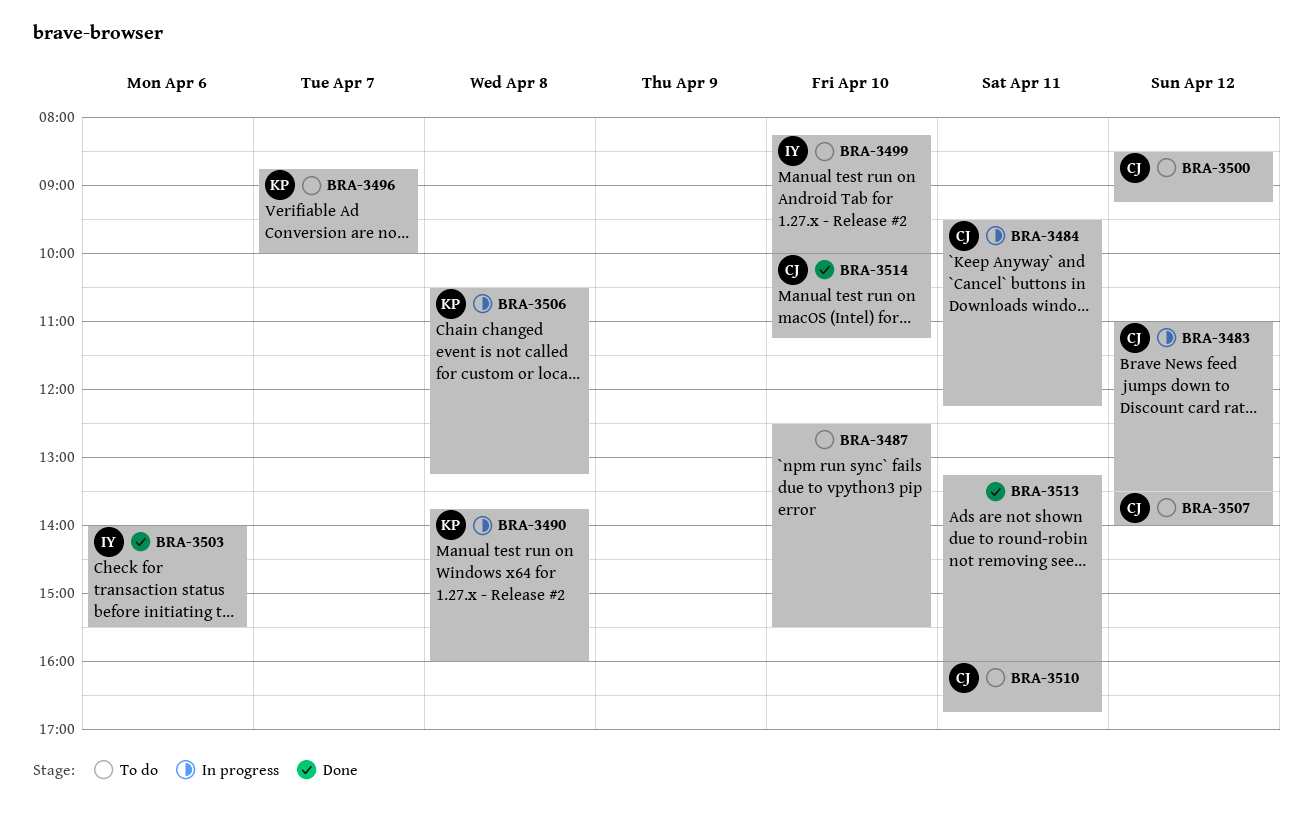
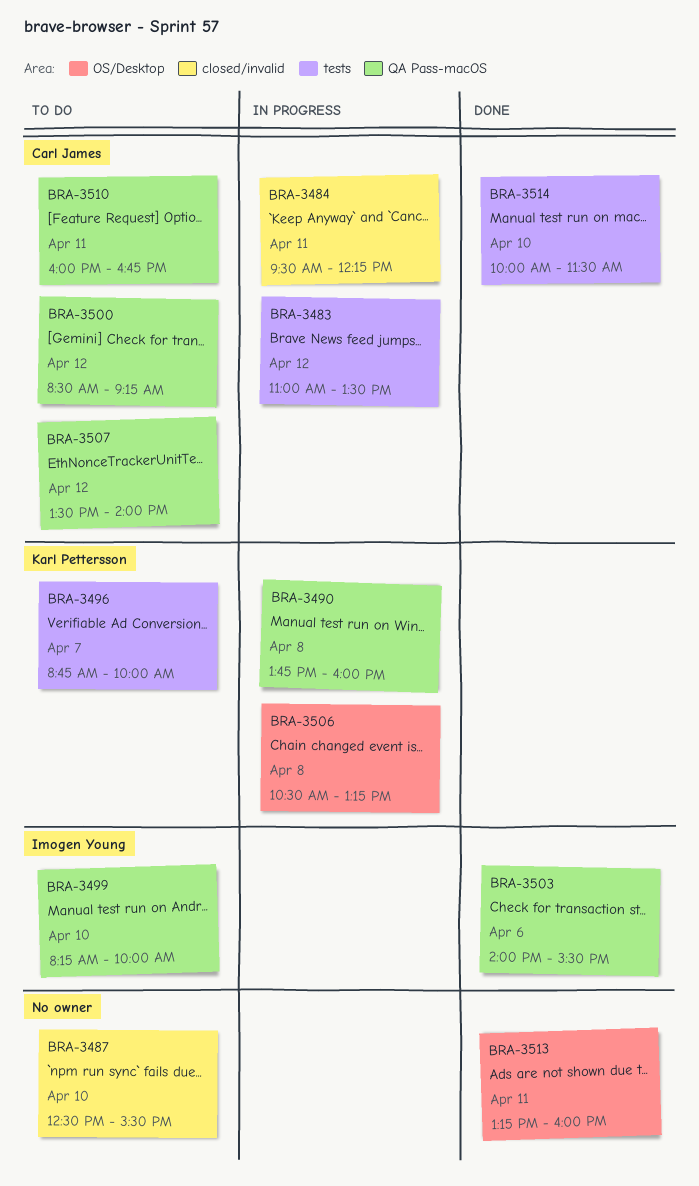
BRA-3514, ends: 11:15 -> 11:30

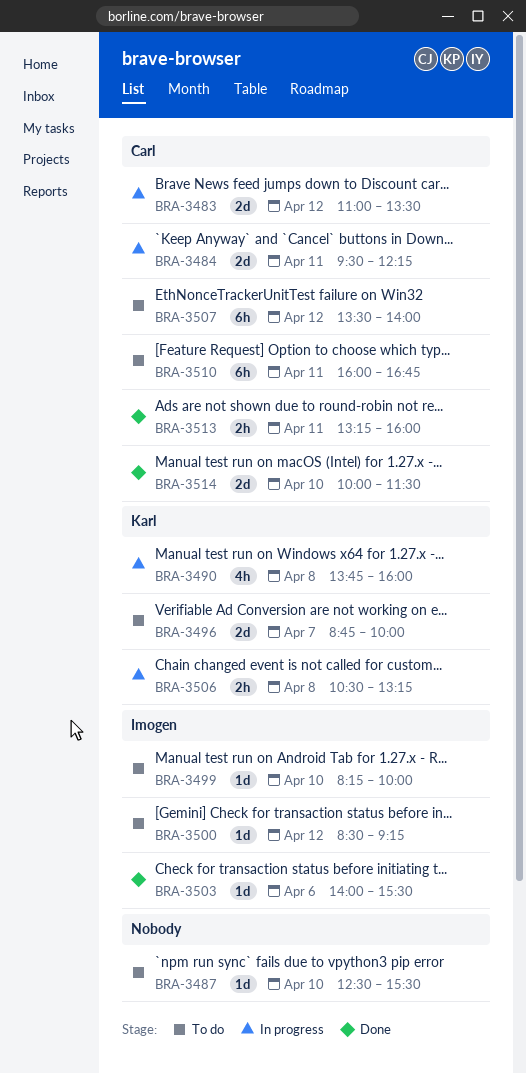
BRA-3500, owner: Carl James -> Imogen Young
BRA-3513, owner: none -> Carl James

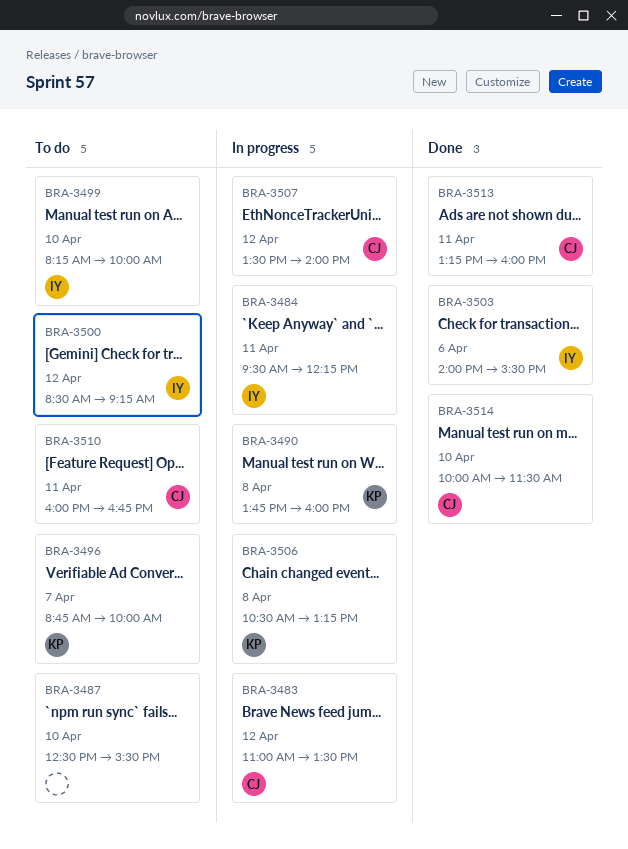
BRA-3484, owner: Carl -> Imogen
BRA-3507, status: To do -> In progress

